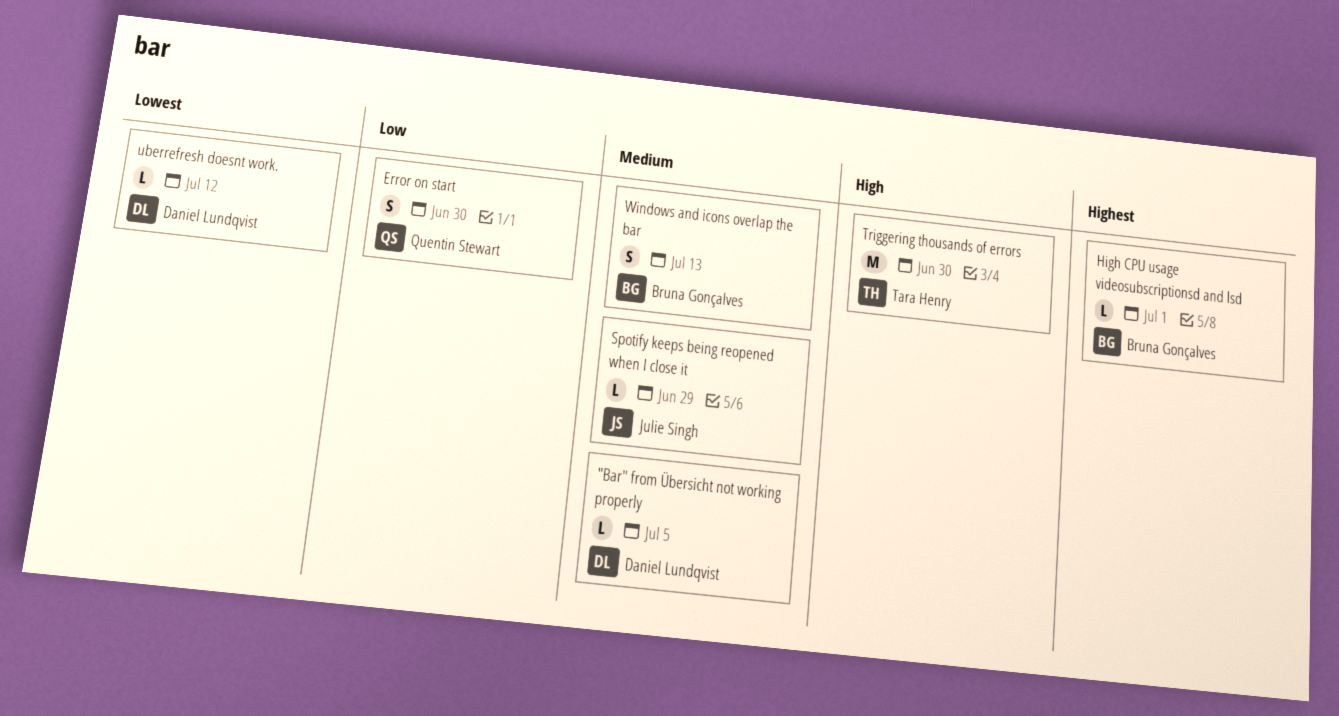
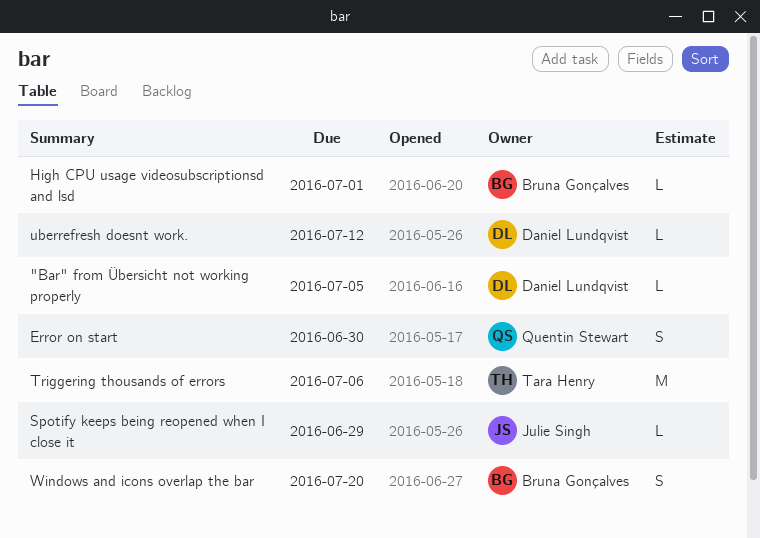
Triggering thousands of errors, due: Jun 30 -> Jul 6
Windows and icons overlap the bar, due: Jul 13 -> Jul 20

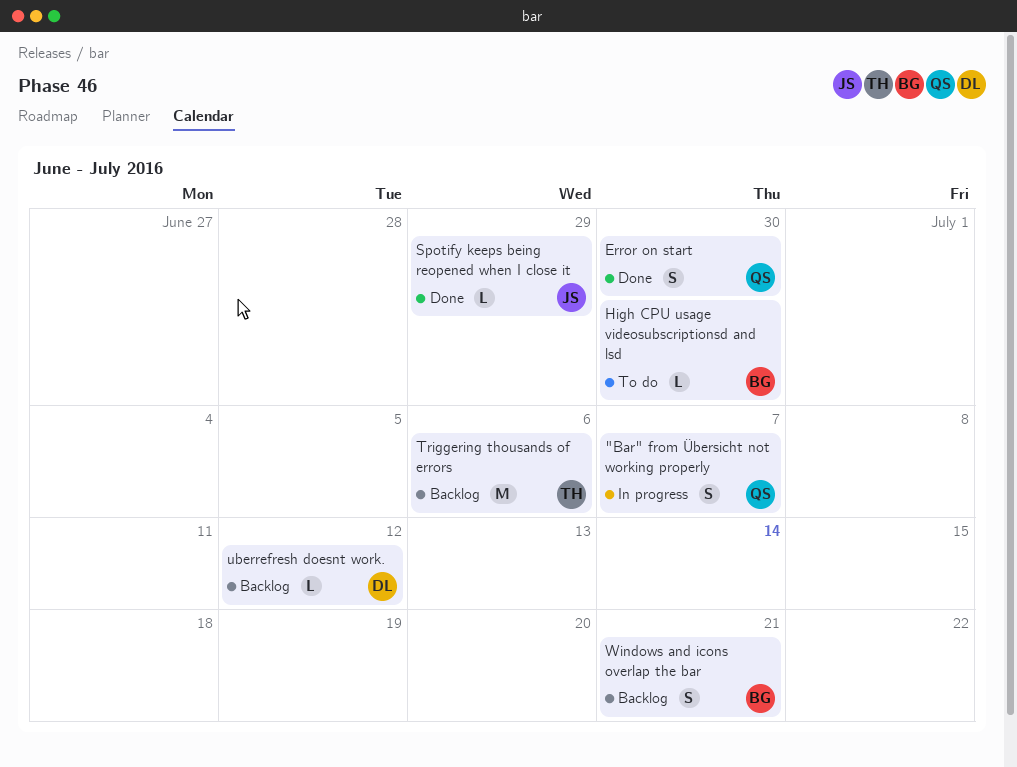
"Bar" from Übersicht not working properly, owner: Daniel Lundqvist -> Quentin Stewart
"Bar" from Übersicht not working properly, estimate: L -> S
"Bar" from Übersicht not working properly, due: Jul 5 -> Jul 7
High CPU usage videosubscriptionsd and lsd, due: Jul 1 -> Jun 30
Windows and icons overlap the bar, due: Jul 20 -> Jul 21

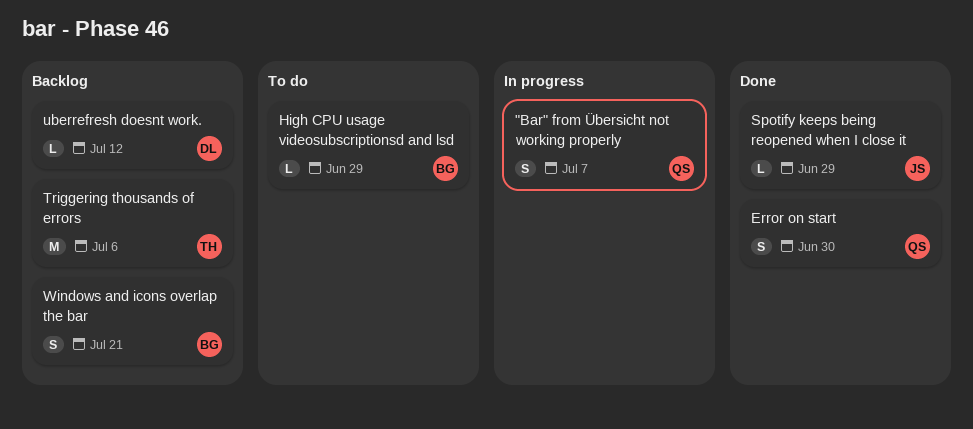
High CPU usage videosubscriptionsd and lsd, due: Jun 30 -> Jun 29

